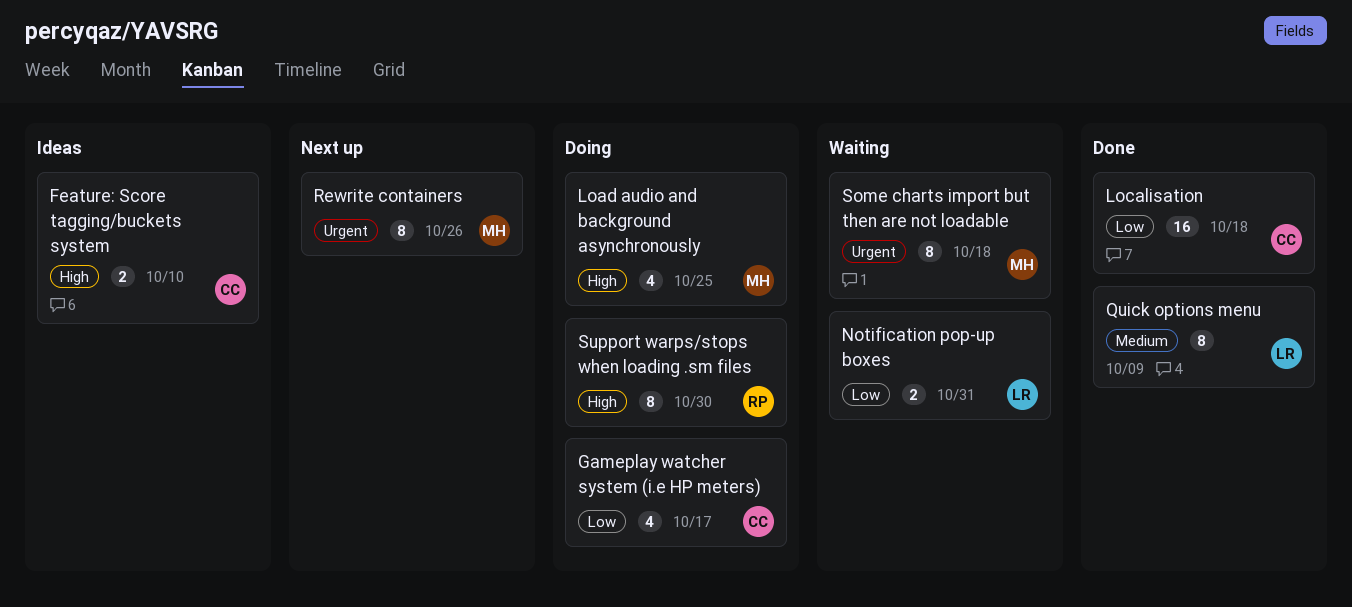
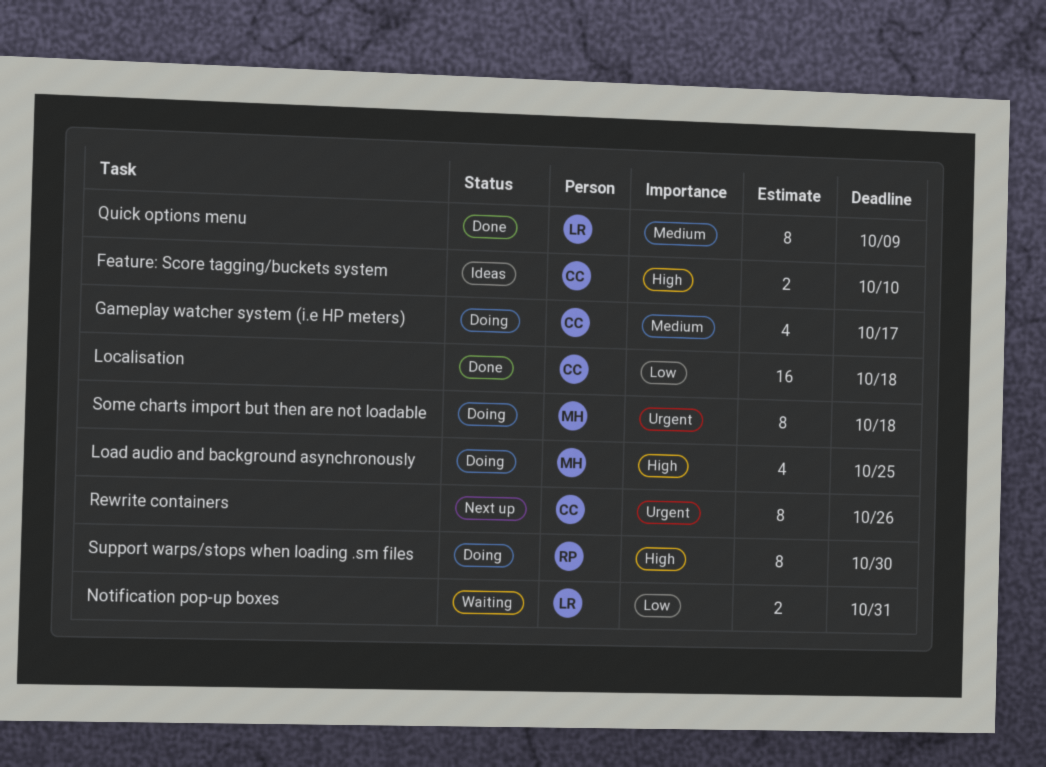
Gameplay watcher system (i.e HP meters), priority: Low -> Medium
Rewrite containers, owner: MH -> CC
Some charts import but then are not loadable, status: Waiting -> Doing

